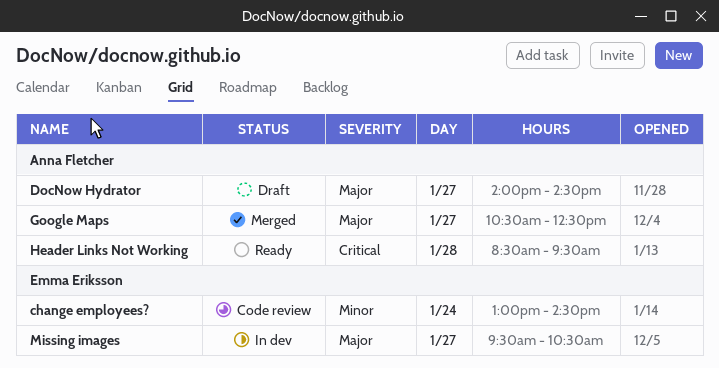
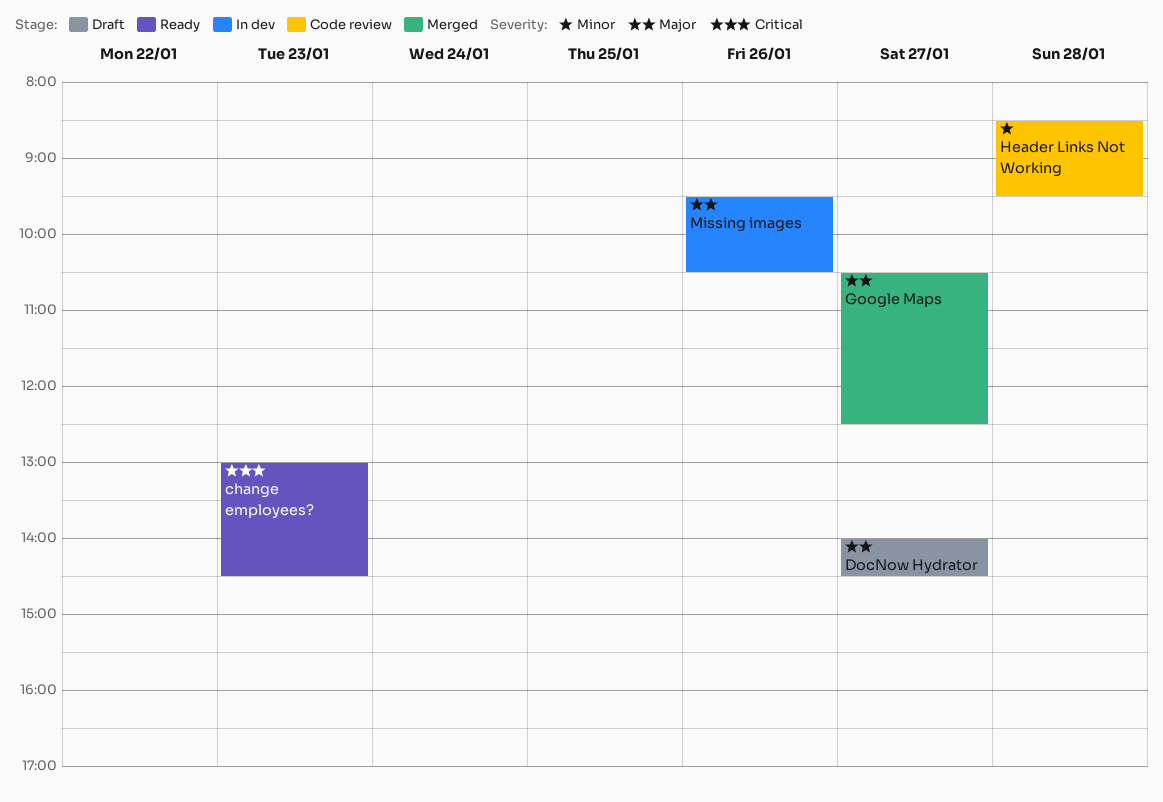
change employees?, status: Code review -> Ready
change employees?, priority: Minor -> Critical
change employees?, day: Jan 24 -> Jan 23
Header Links Not Working, status: Ready -> Code review
Header Links Not Working, priority: Critical -> Minor
Missing images, day: Jan 27 -> Jan 26

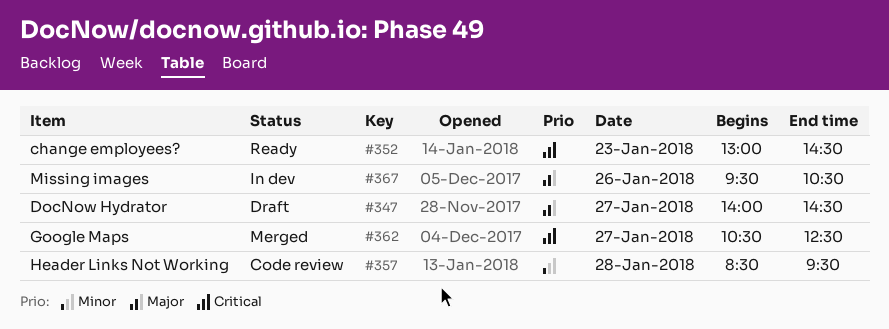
Google Maps, priority: Major -> Critical

